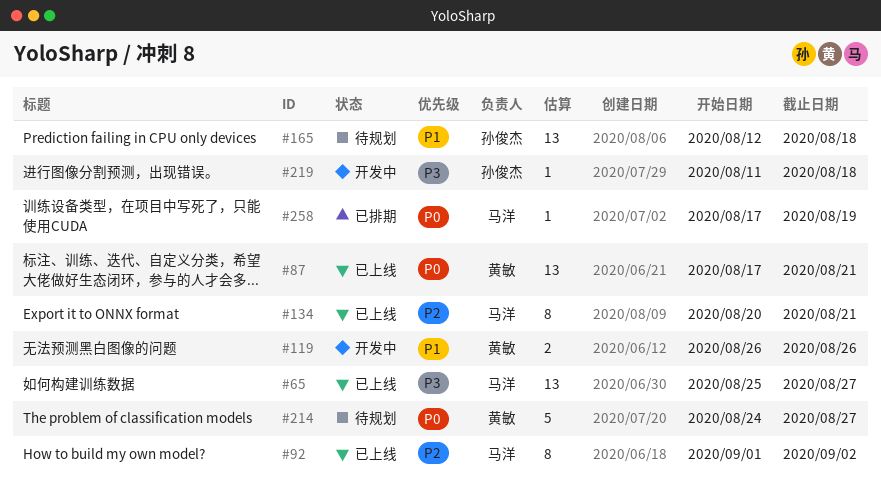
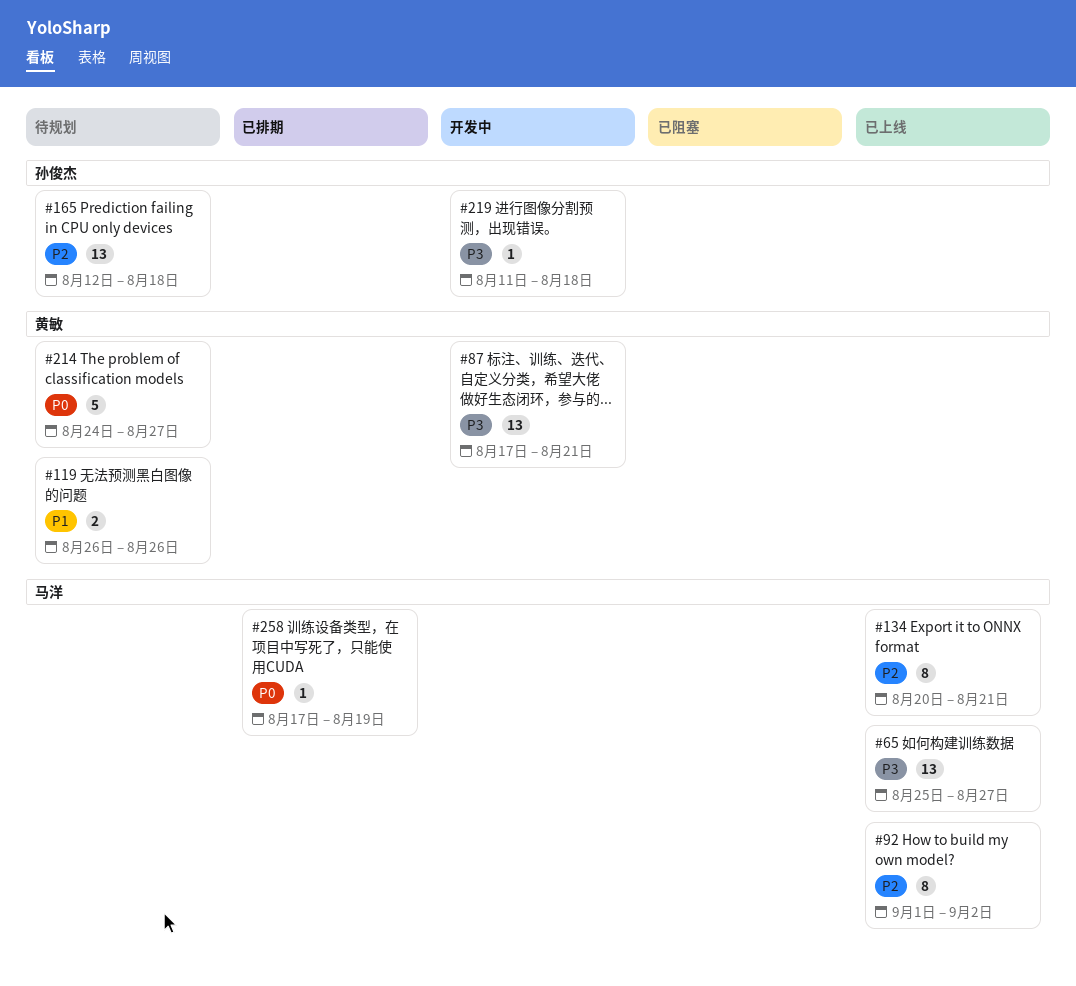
#87, status: 已上线 -> 开发中
#87, priority: P0 -> P3
#119, status: 开发中 -> 待规划
#165, priority: P1 -> P2

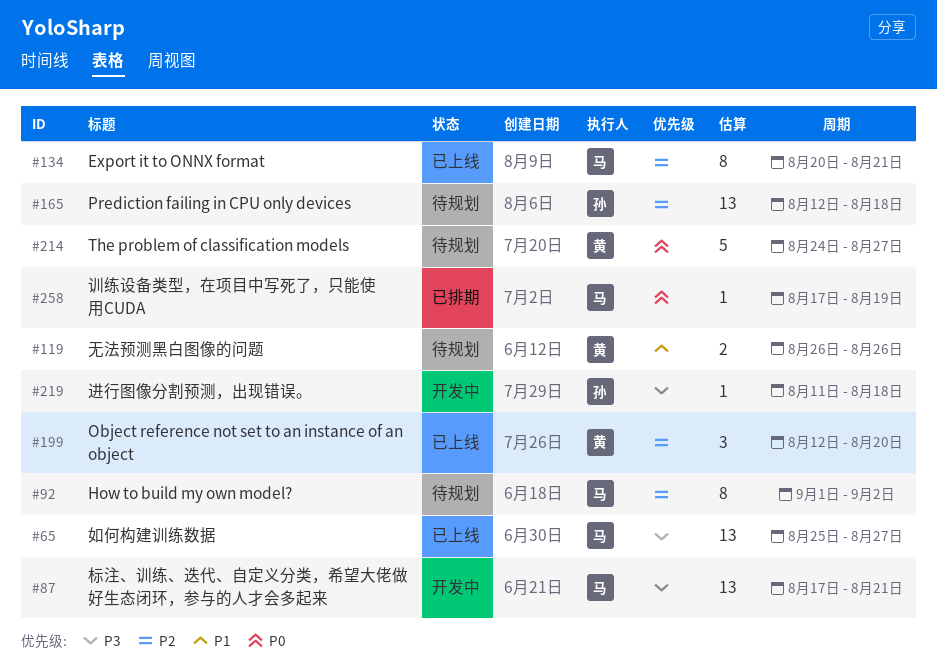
#87, owner: 黄敏 -> 马洋
#92, status: 已上线 -> 待规划
#199: none -> present

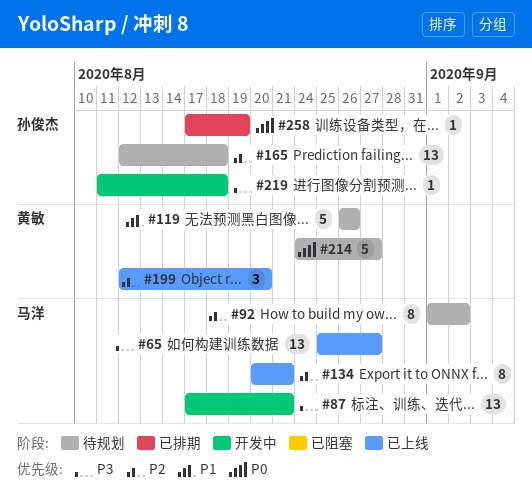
#119, estimate: 2 -> 5
#258, owner: 马洋 -> 孙俊杰

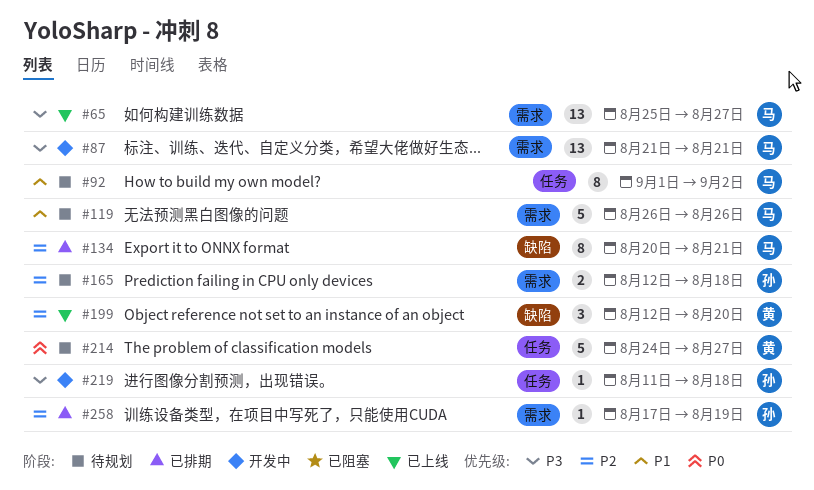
#87, start: Aug 17 -> Aug 21
#92, priority: P2 -> P1
#119, owner: 黄敏 -> 马洋
#134, status: 已上线 -> 已排期
#165, estimate: 13 -> 2
#258, priority: P0 -> P2

